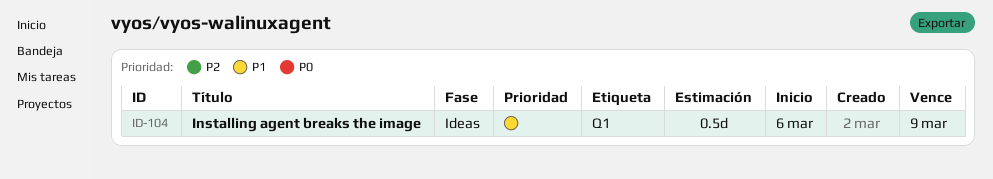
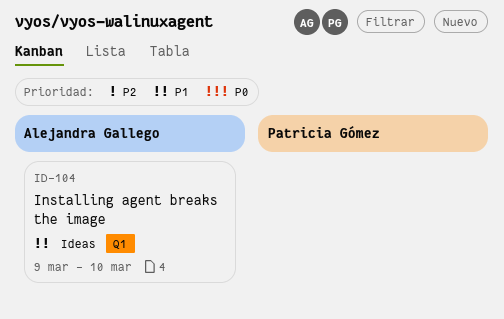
ID-104, start: Mar 6 -> Mar 9
ID-104, due: Mar 9 -> Mar 10

